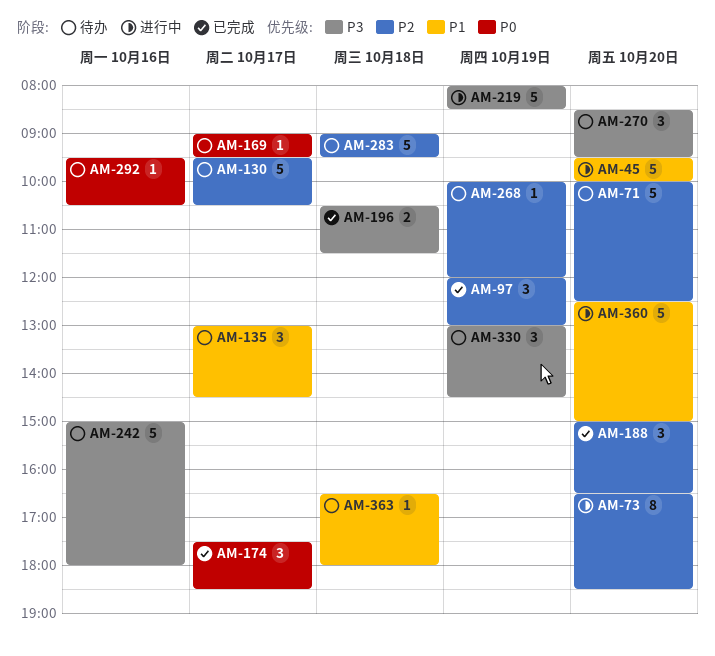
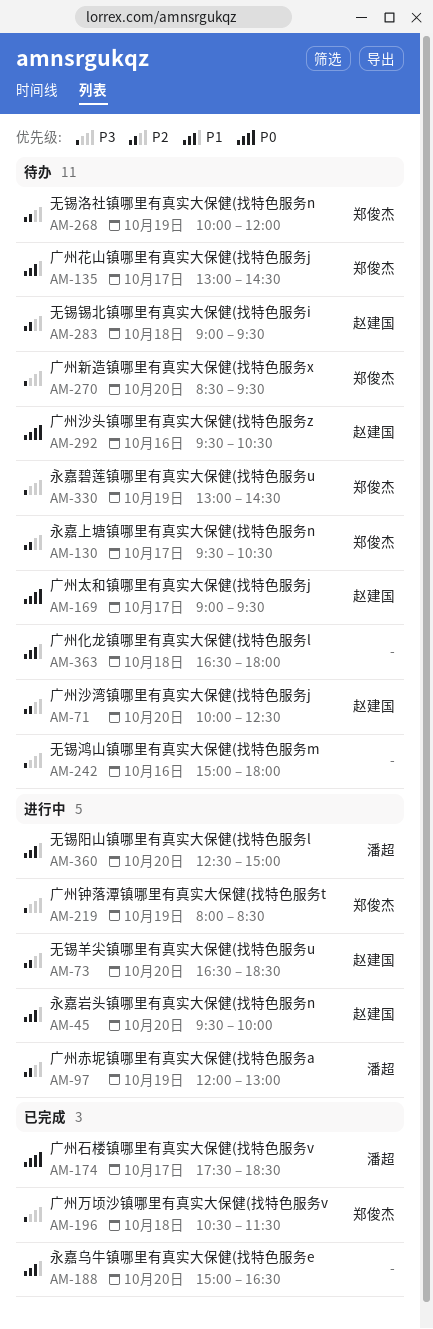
AM-97, status: 已完成 -> 进行中
AM-188, priority: P2 -> P1

